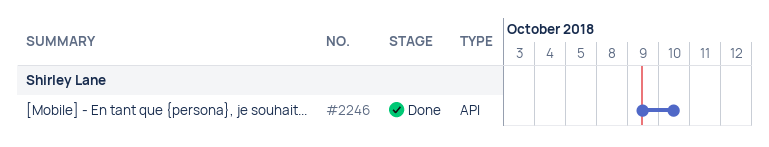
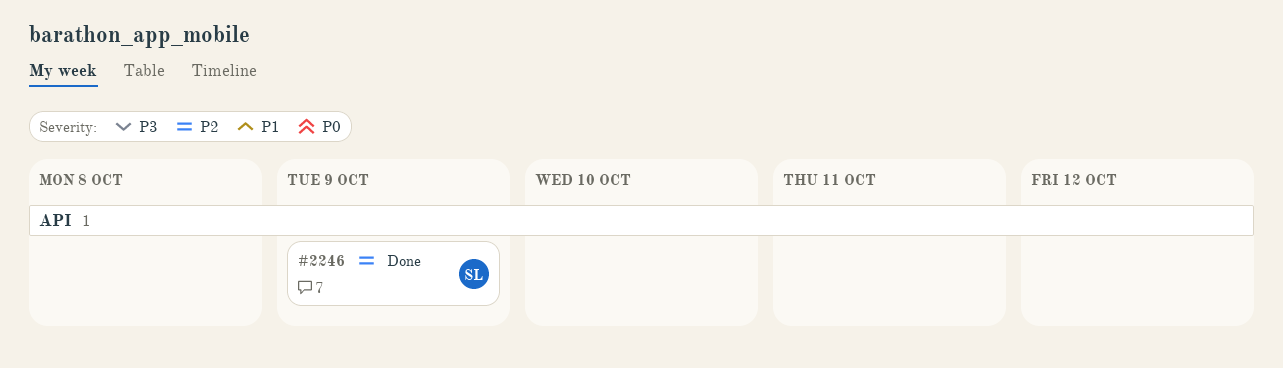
#2246, due: Oct 10 -> Oct 9

